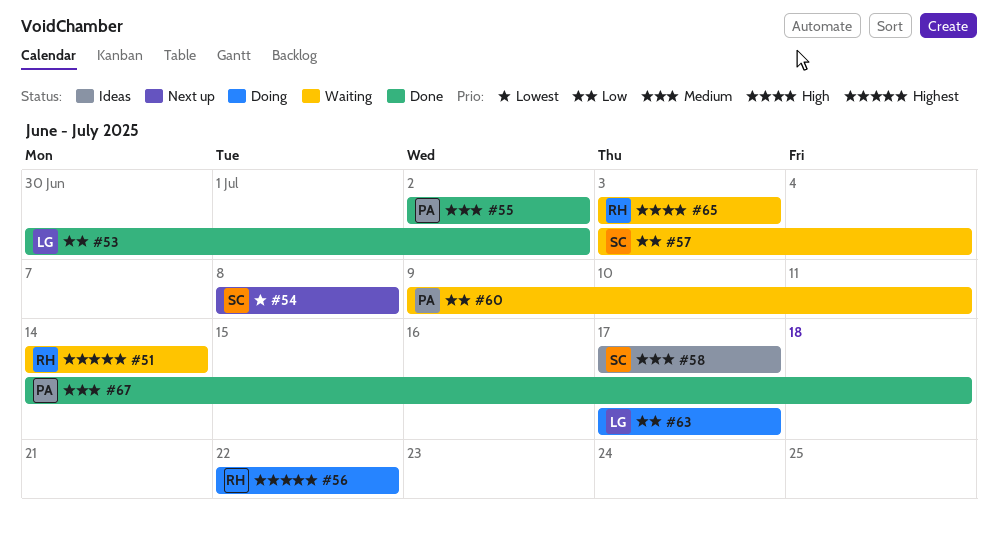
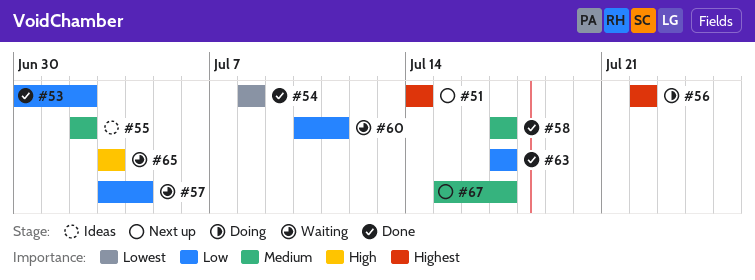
#51, status: Waiting -> Next up
#54, status: Next up -> Done
#55, status: Done -> Ideas
#58, status: Ideas -> Done
#60, start: Jul 9 -> Jul 10
#63, status: Doing -> Done
#67, status: Done -> Next up
#67, start: Jul 14 -> Jul 15
#67, due: Jul 18 -> Jul 17

